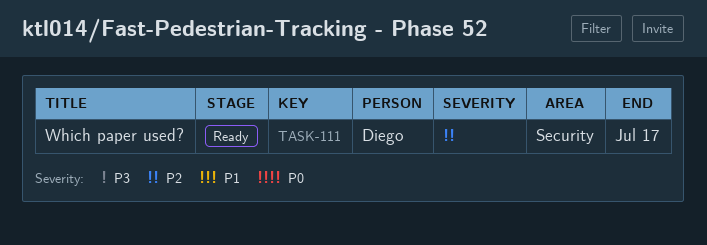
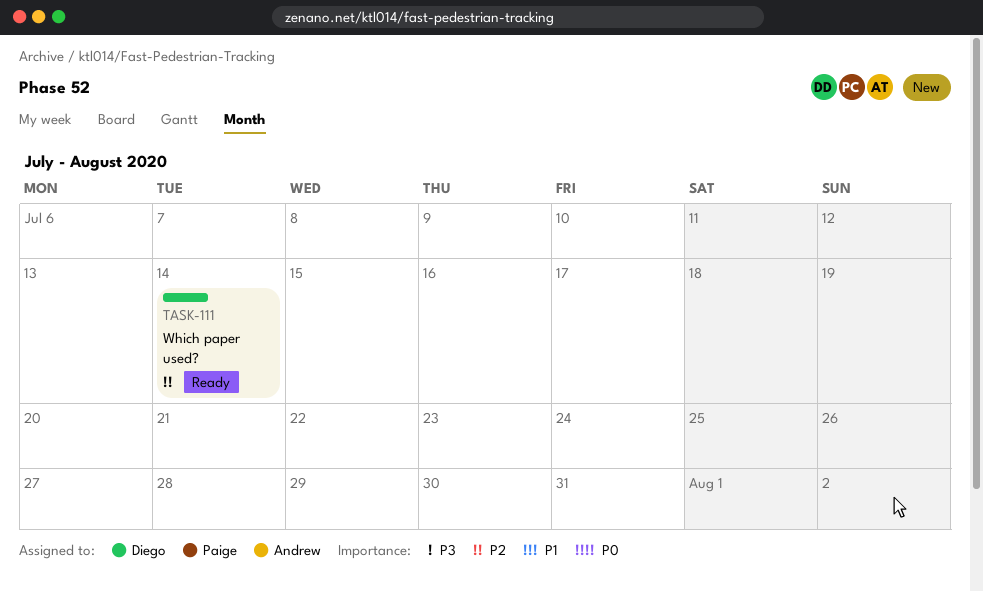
TASK-111, due: Jul 17 -> Jul 14

